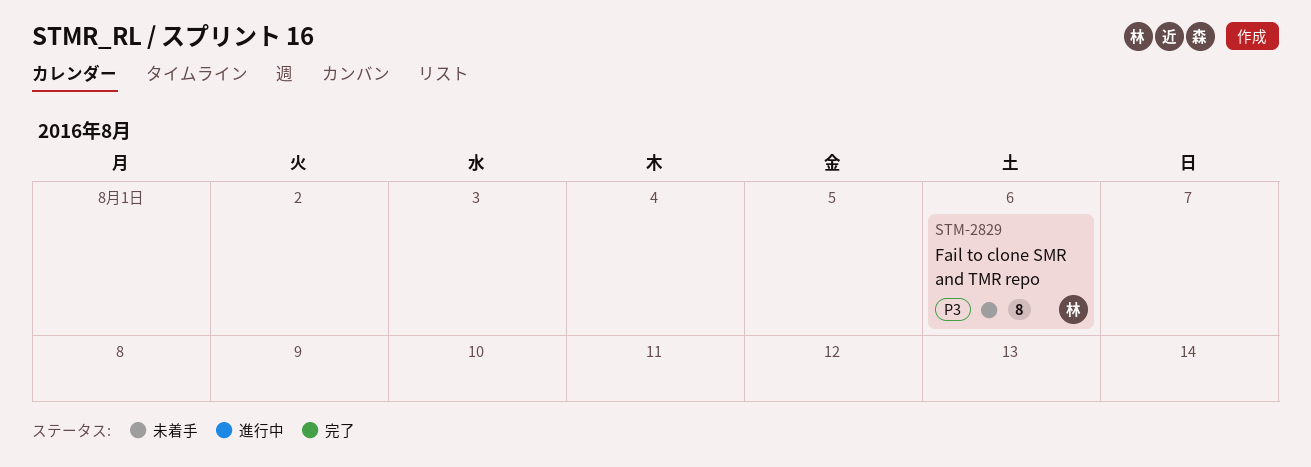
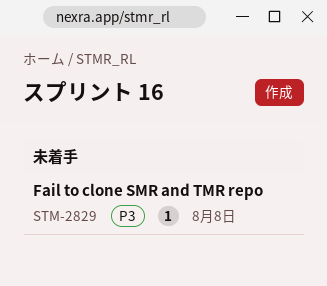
STM-2829, estimate: 8 -> 1
STM-2829, due: Aug 6 -> Aug 8

